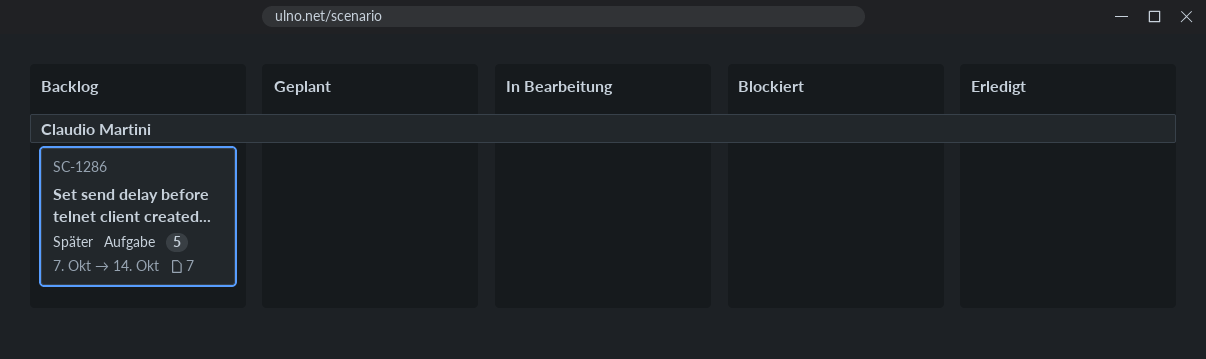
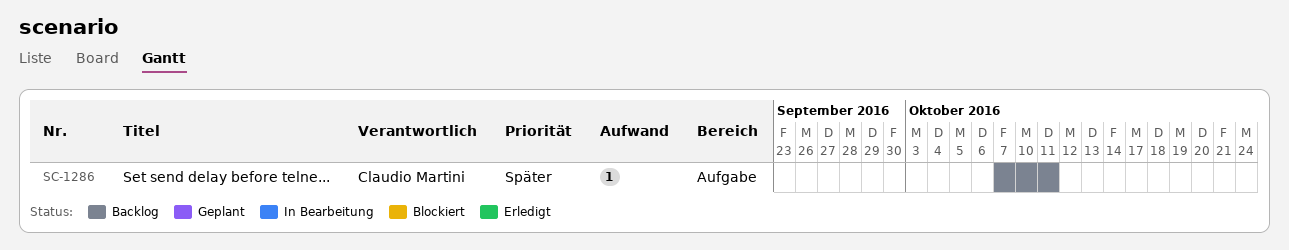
SC-1286, estimate: 5 -> 1
SC-1286, due: Oct 14 -> Oct 11

